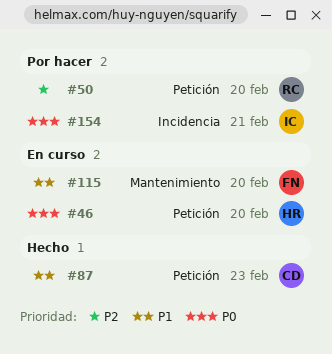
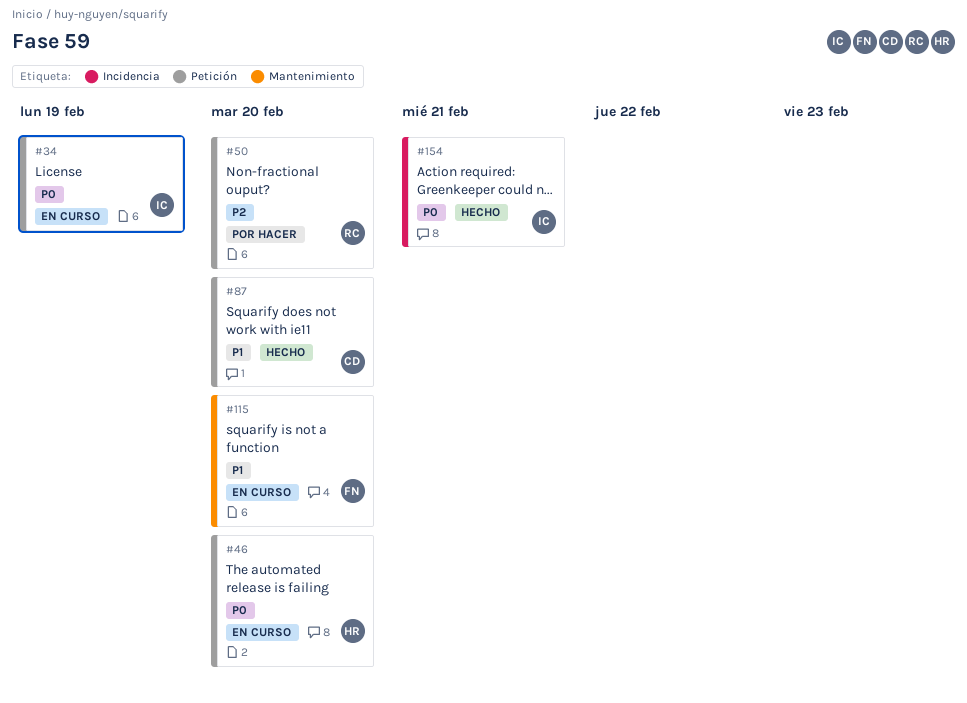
#34: none -> present
#87, due: Feb 23 -> Feb 20
#154, status: Por hacer -> Hecho

